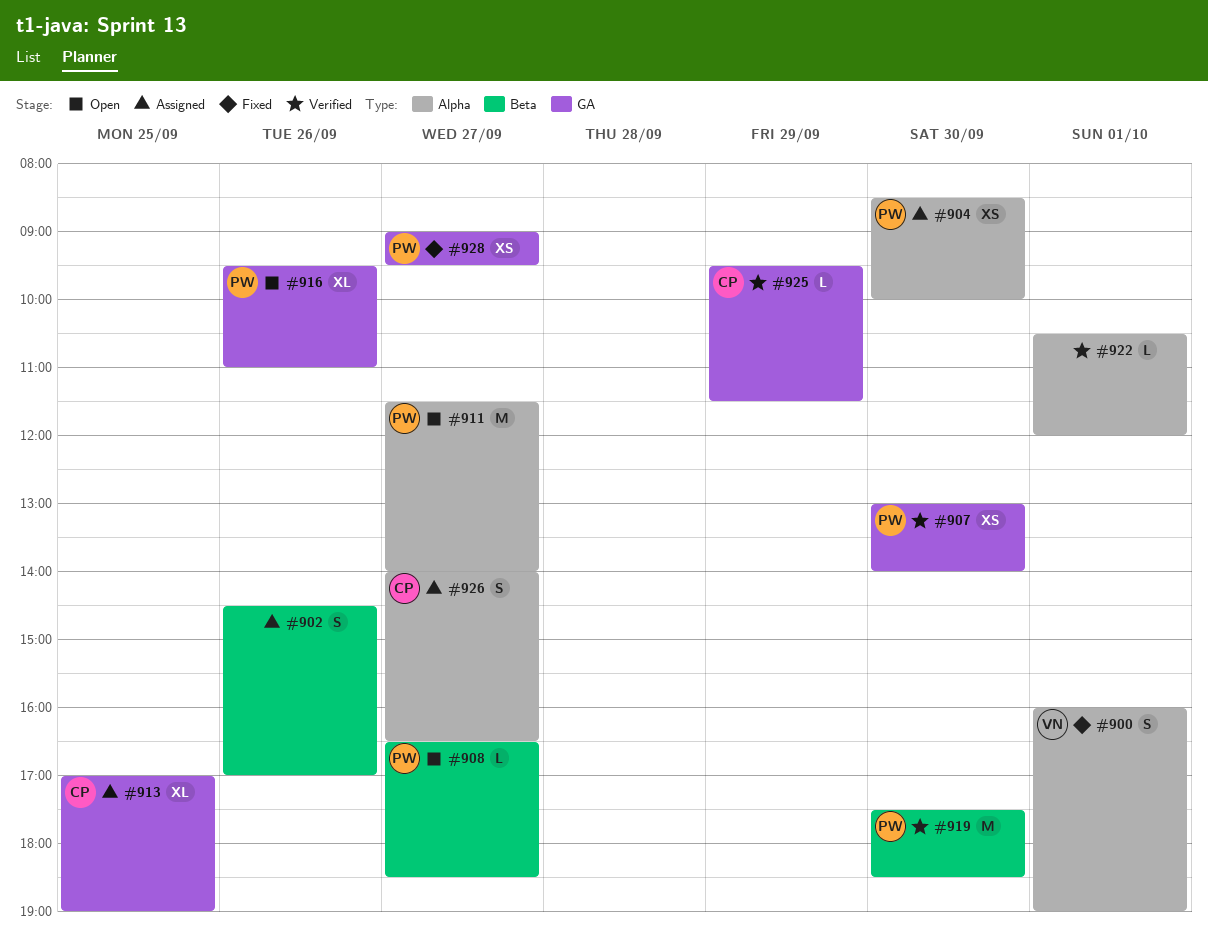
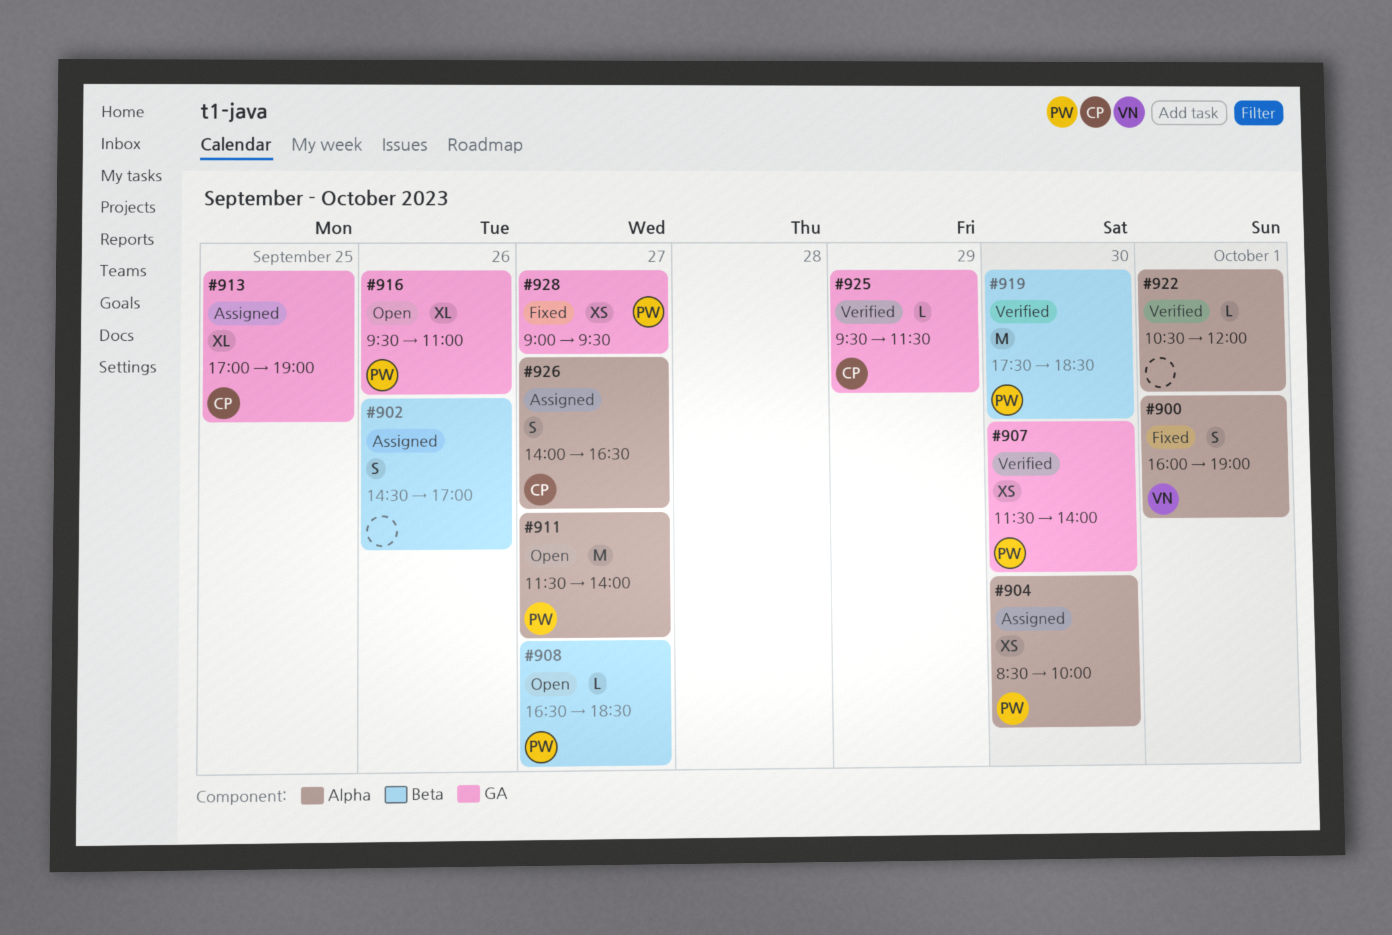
#907, begins: 13:00 -> 11:30

